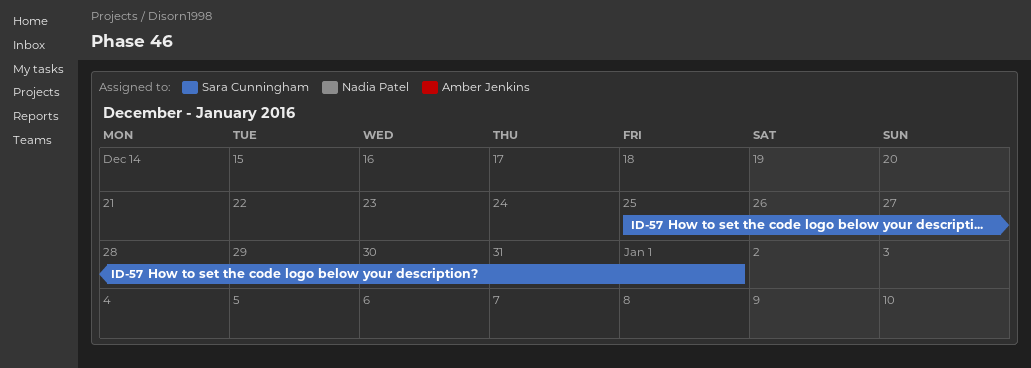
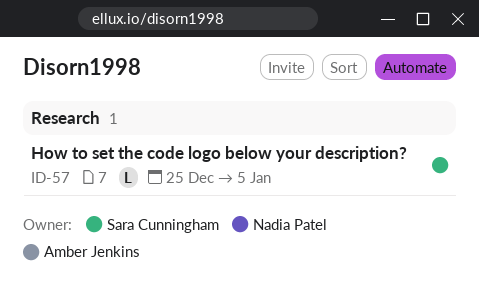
ID-57, due: Jan 1 -> Jan 5

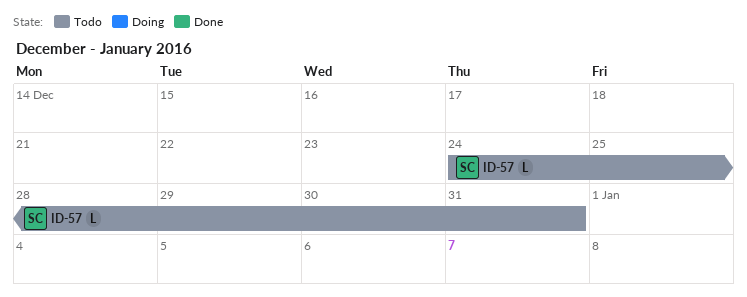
ID-57, start: Dec 25 -> Dec 24
ID-57, due: Jan 5 -> Dec 31

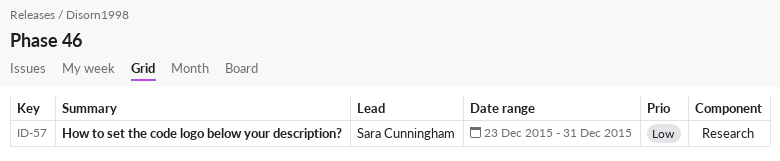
ID-57, start: Dec 24 -> Dec 23

